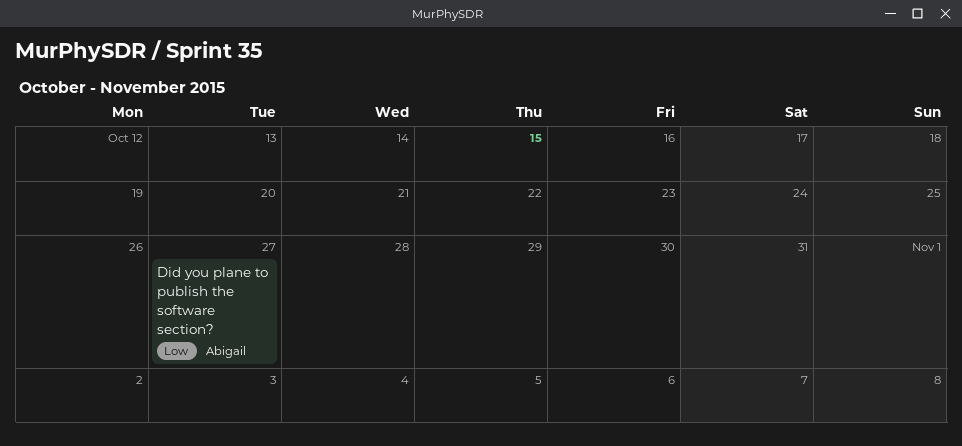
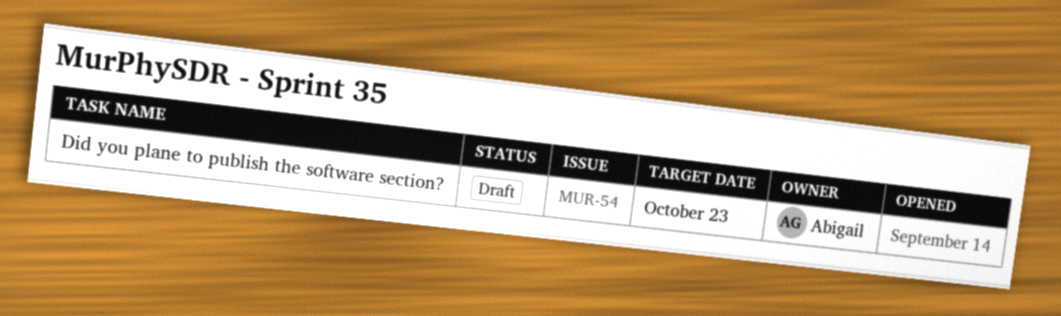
Did you plane to publish the software section?, due: Oct 27 -> Oct 23

